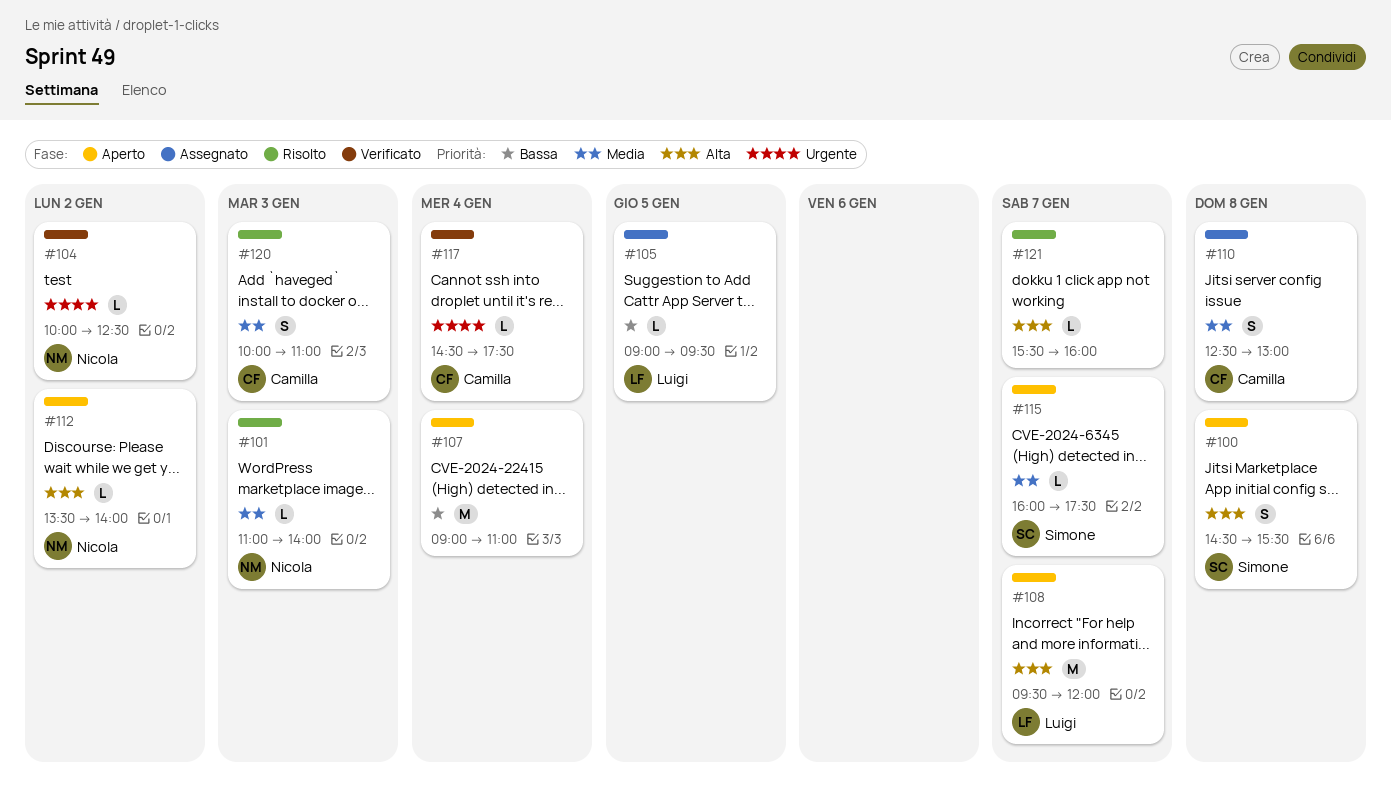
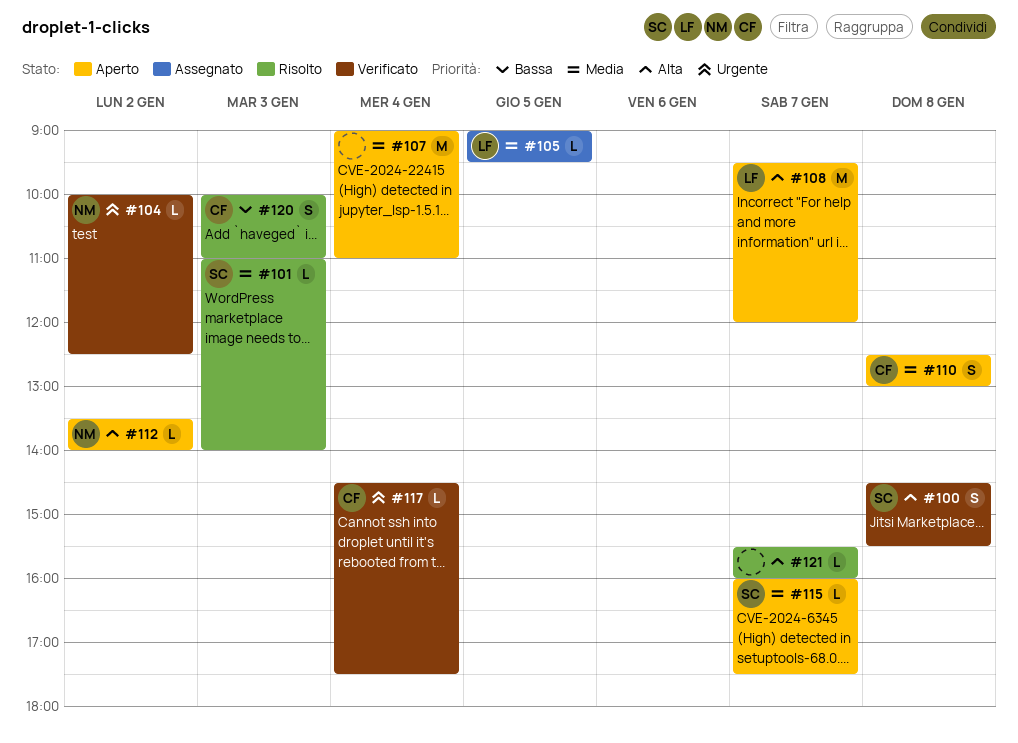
#100, status: Aperto -> Verificato
#101, owner: Nicola -> Simone
#105, priority: Bassa -> Media
#107, priority: Bassa -> Media
#110, status: Assegnato -> Aperto
#120, priority: Media -> Bassa

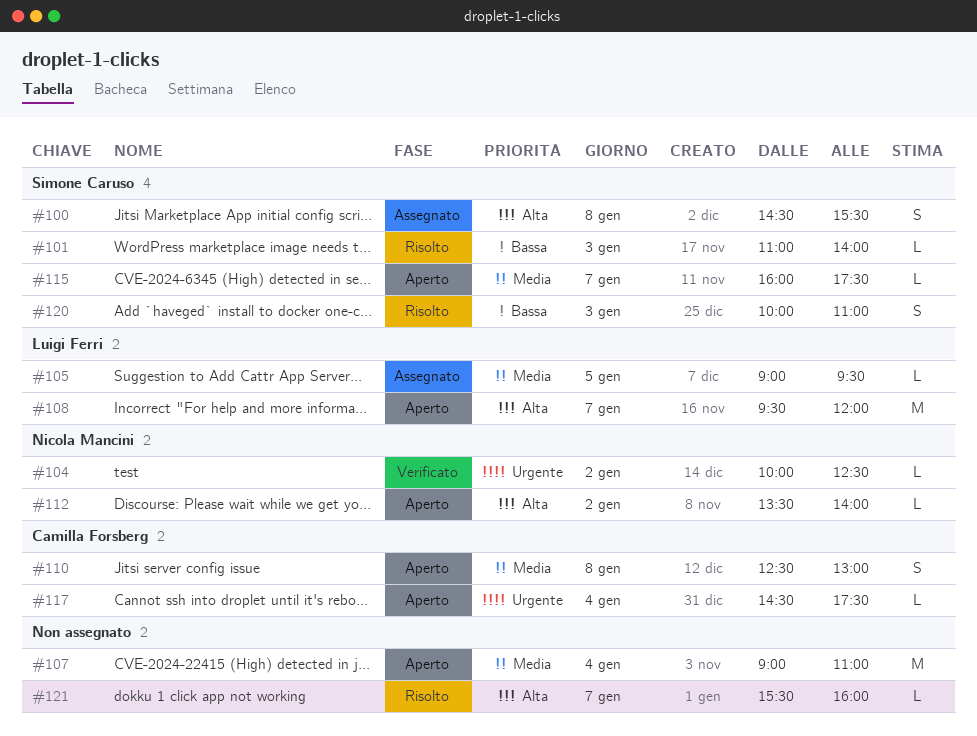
#100, status: Verificato -> Assegnato
#101, priority: Media -> Bassa
#117, status: Verificato -> Aperto
#120, owner: Camilla Forsberg -> Simone Caruso

